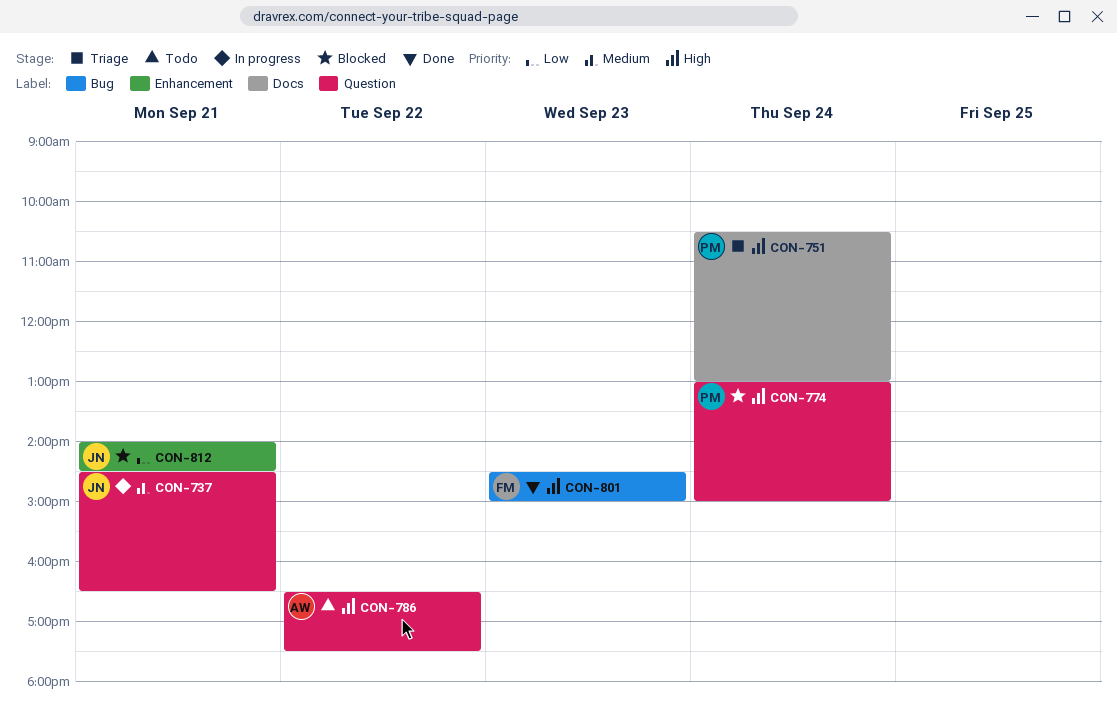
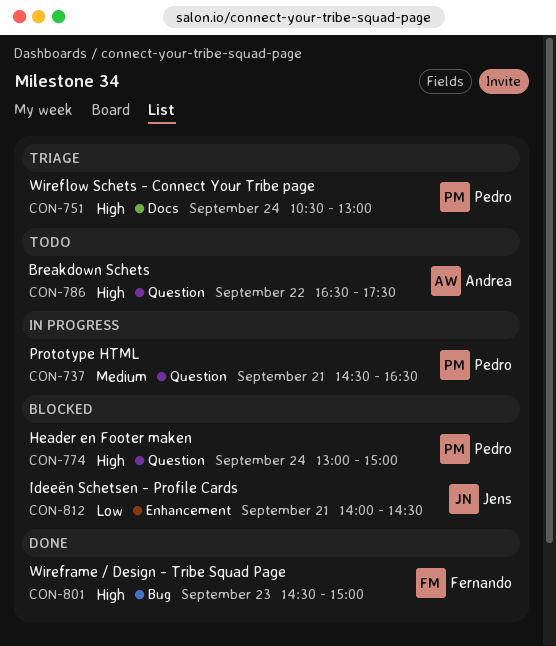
CON-737, owner: Jens -> Pedro

